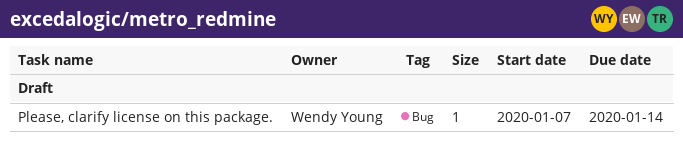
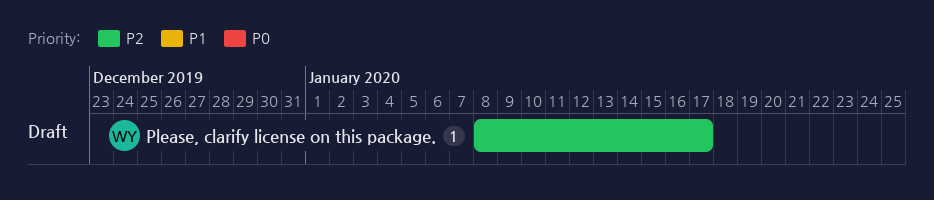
Please, clarify license on this package., start: Jan 7 -> Jan 8
Please, clarify license on this package., due: Jan 14 -> Jan 17

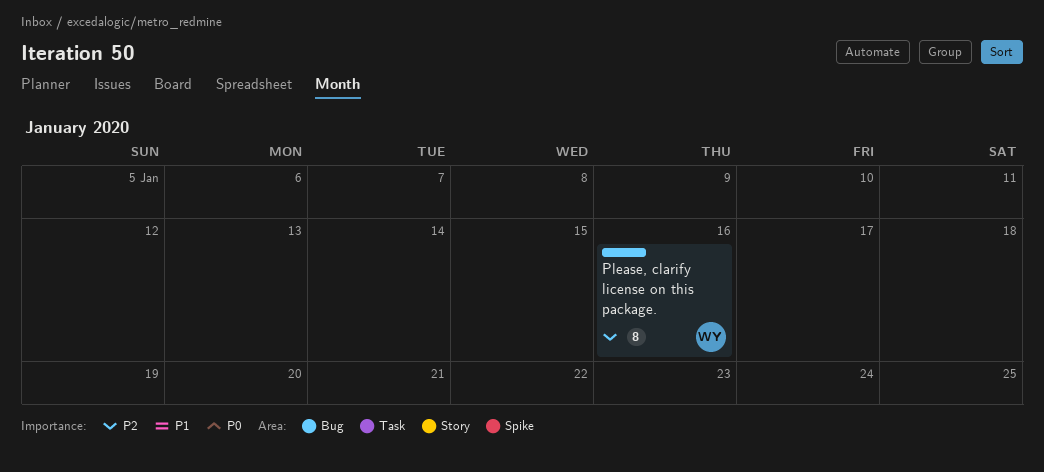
Please, clarify license on this package., estimate: 1 -> 8
Please, clarify license on this package., due: Jan 17 -> Jan 16

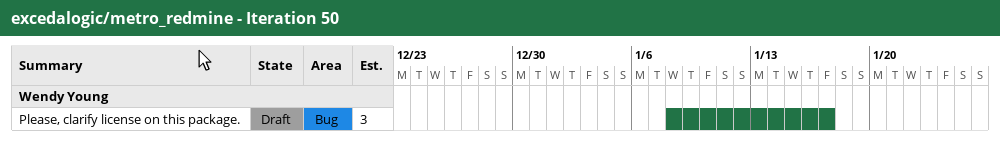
Please, clarify license on this package., estimate: 8 -> 3
Please, clarify license on this package., due: Jan 16 -> Jan 17

